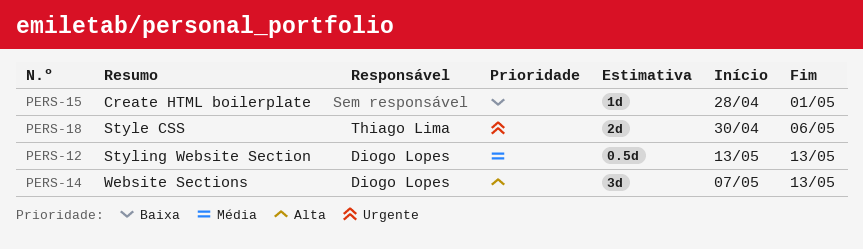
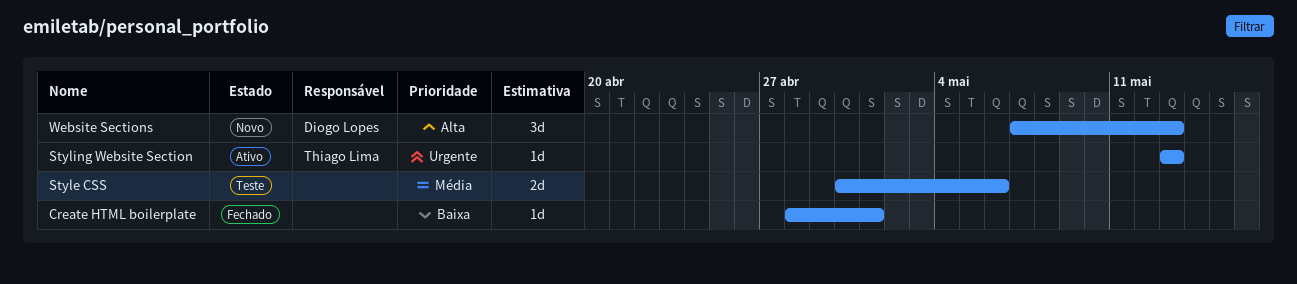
Style CSS, owner: Thiago Lima -> none
Style CSS, priority: Urgente -> Média
Styling Website Section, owner: Diogo Lopes -> Thiago Lima
Styling Website Section, priority: Média -> Urgente
Styling Website Section, estimate: 0.5d -> 1d

